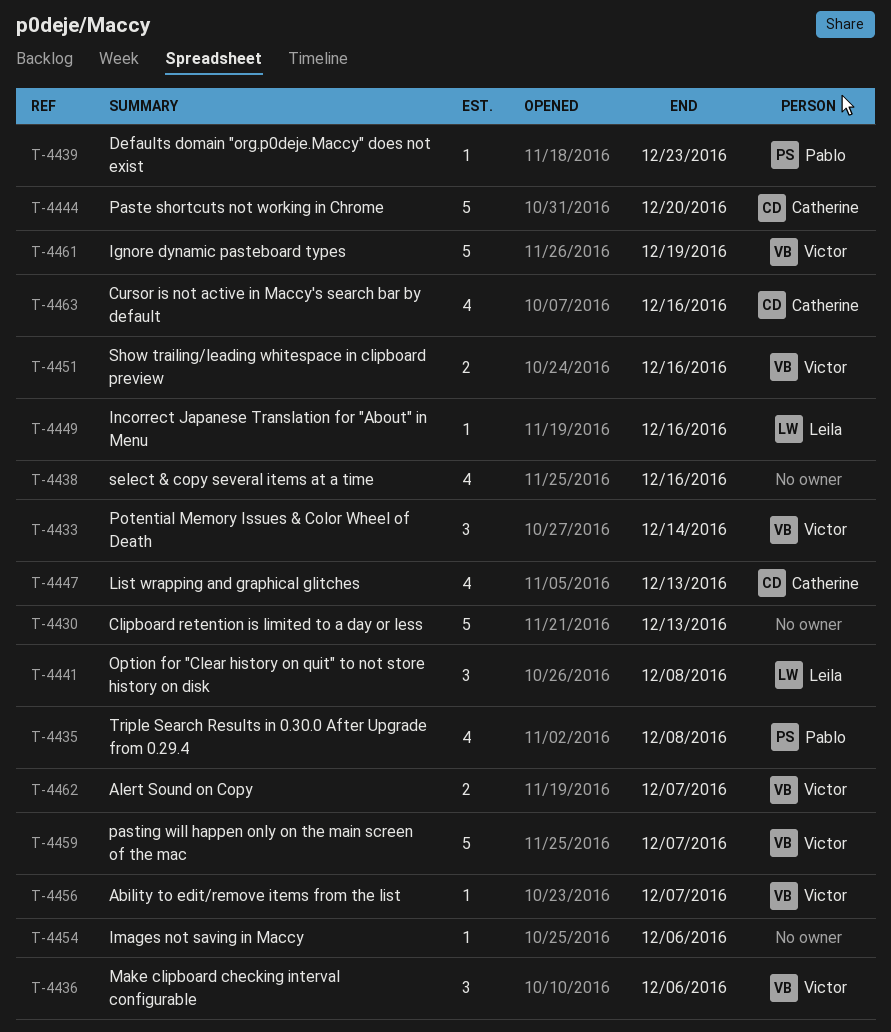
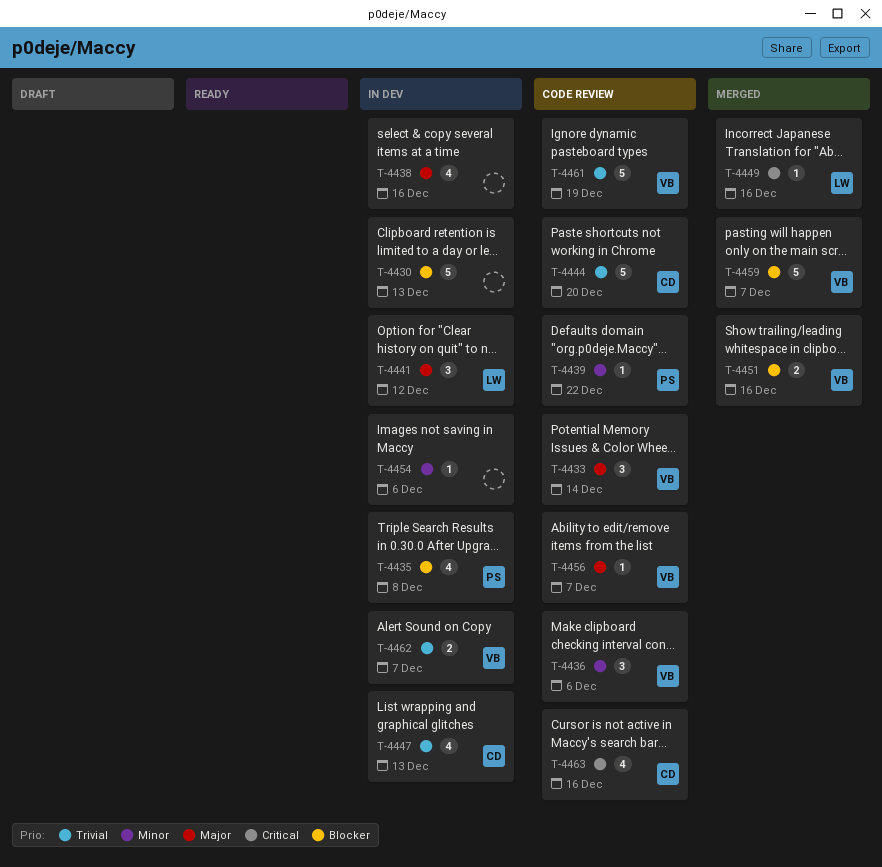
T-4439, due: Dec 23 -> Dec 22
T-4441, due: Dec 8 -> Dec 12

